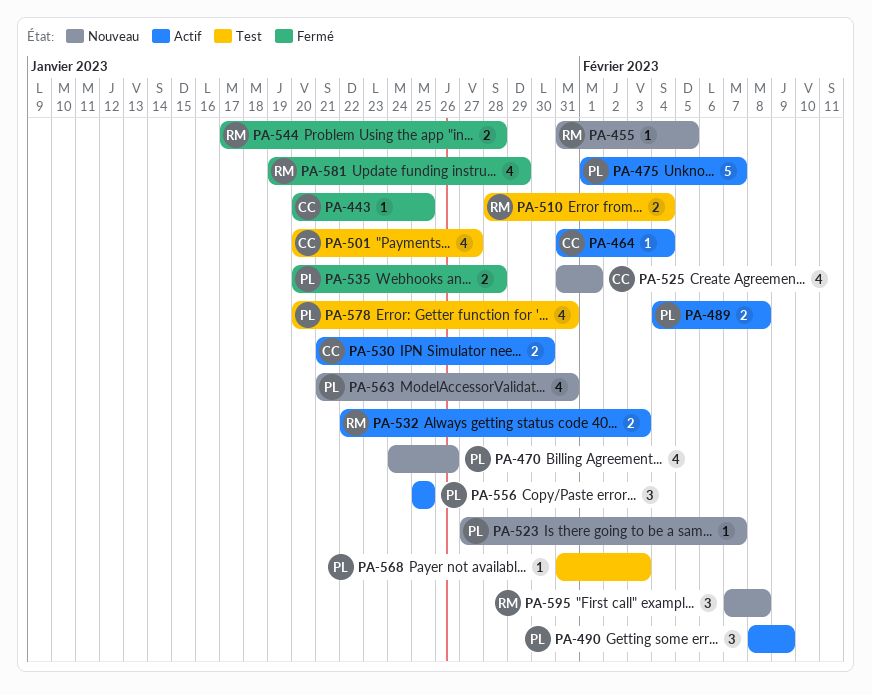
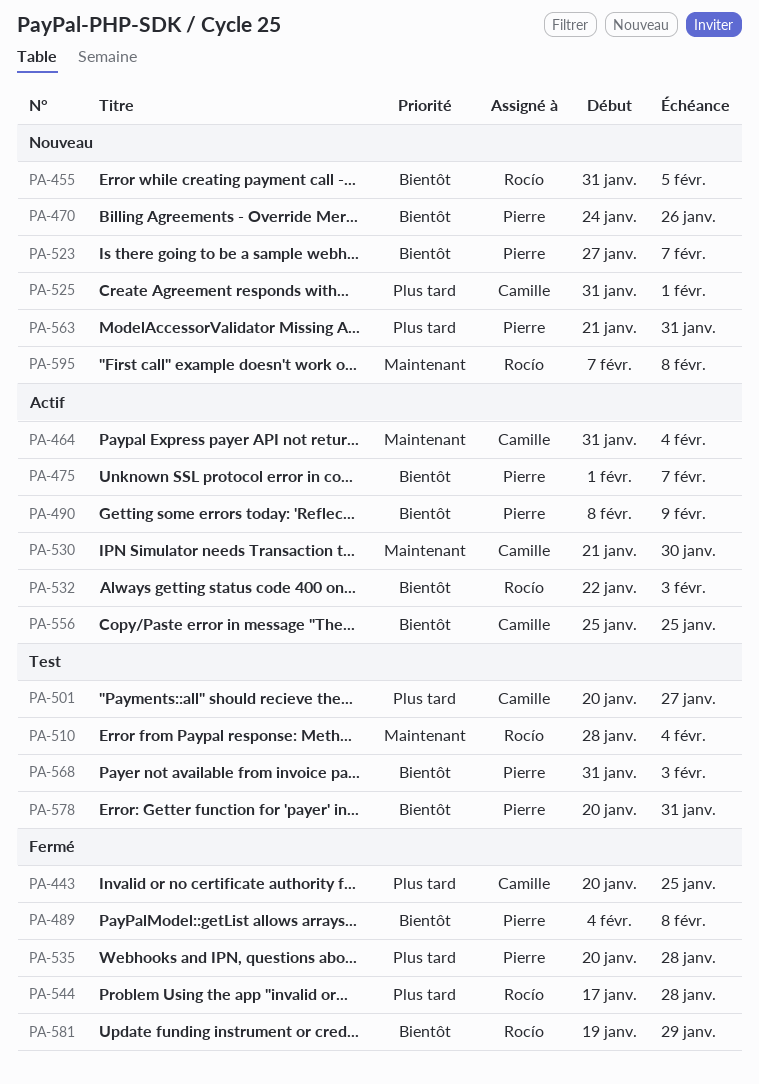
PA-489, status: Actif -> Fermé
PA-556, owner: Pierre -> Camille

